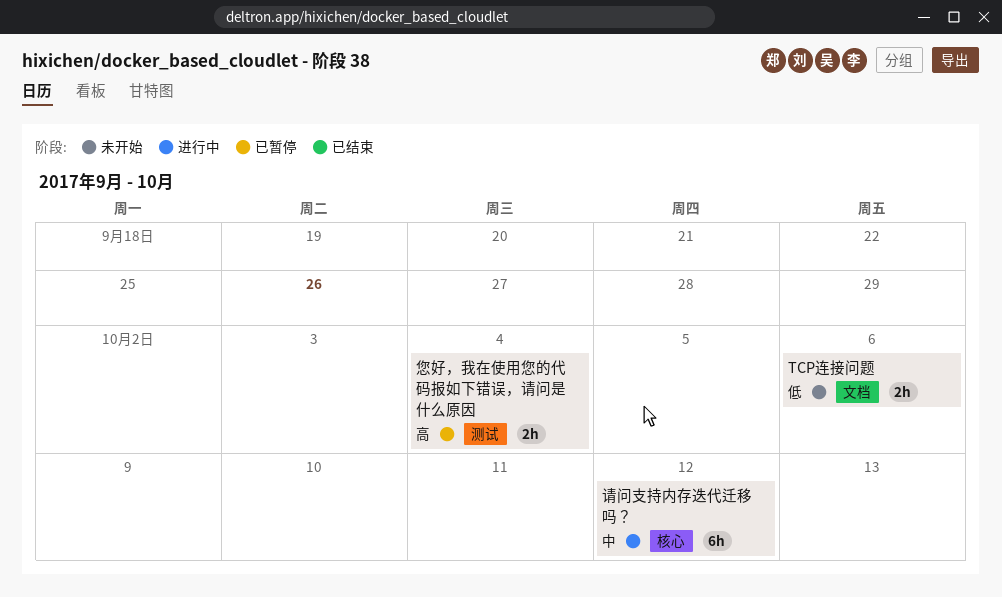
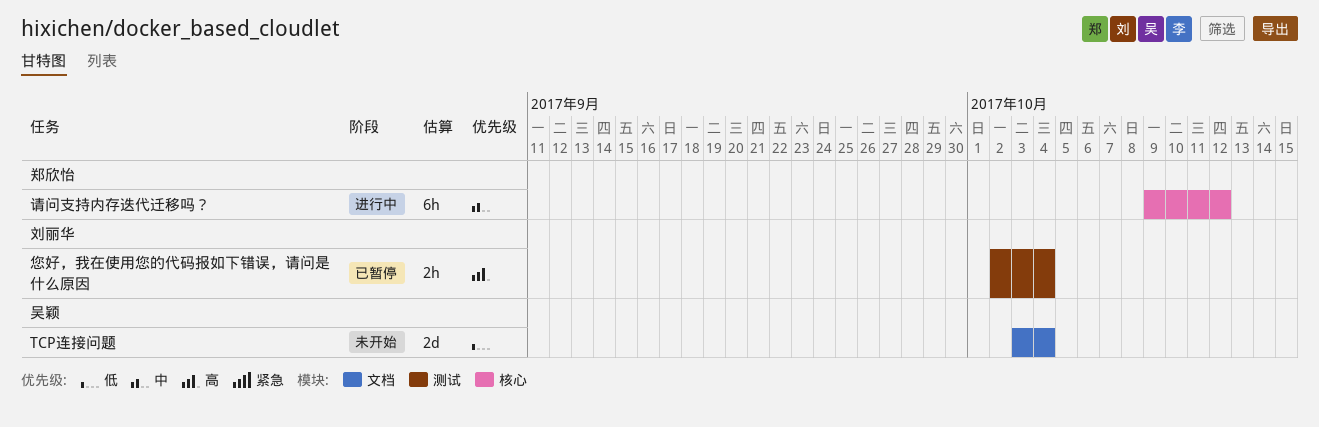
TCP连接问题, estimate: 2h -> 2d
TCP连接问题, due: Oct 6 -> Oct 4

